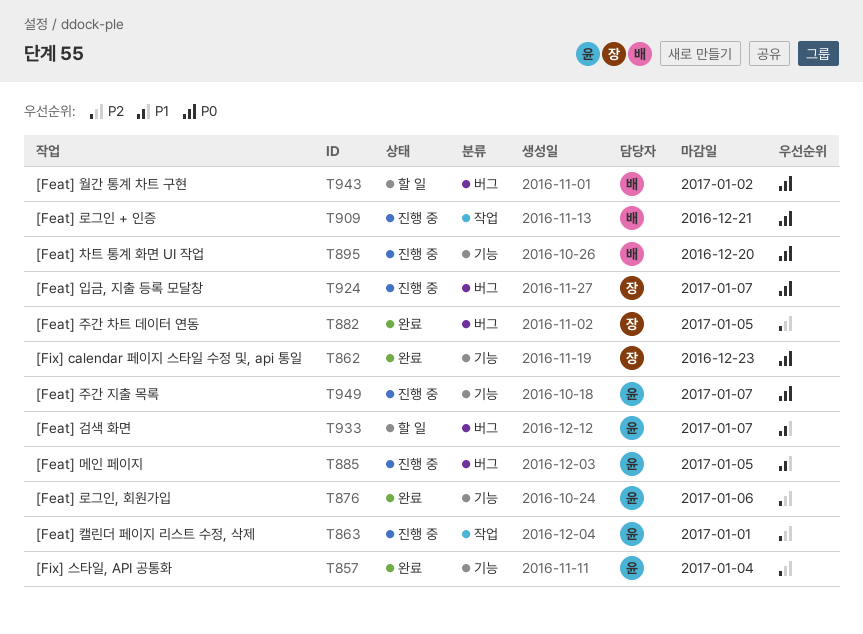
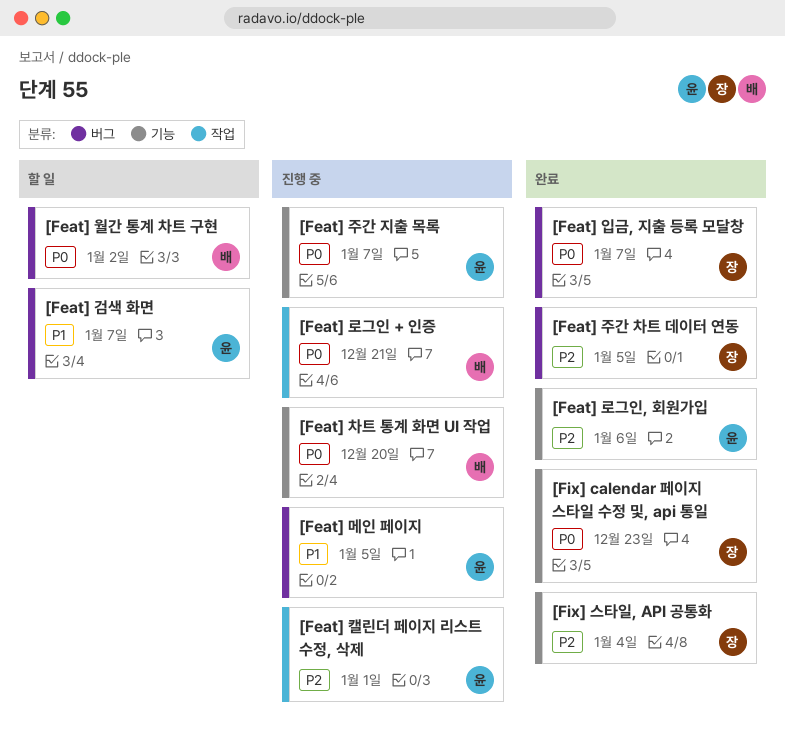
[Feat] 입금, 지출 등록 모달창, status: 진행 중 -> 완료
[Fix] 스타일, API 공통화, owner: 윤 -> 장

